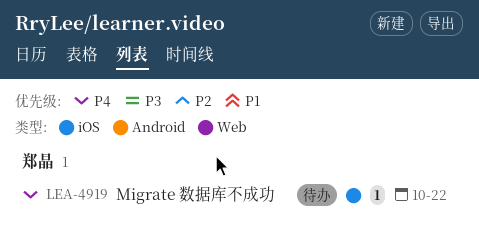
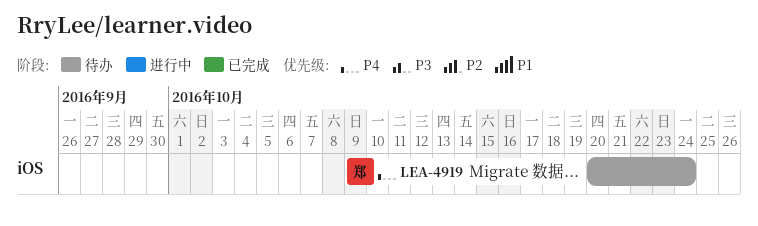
LEA-4919, due: Oct 22 -> Oct 24

